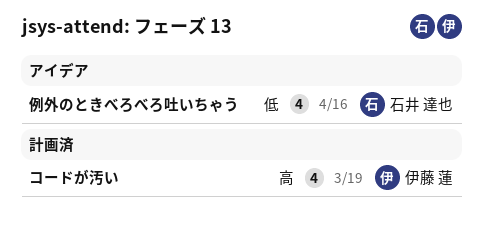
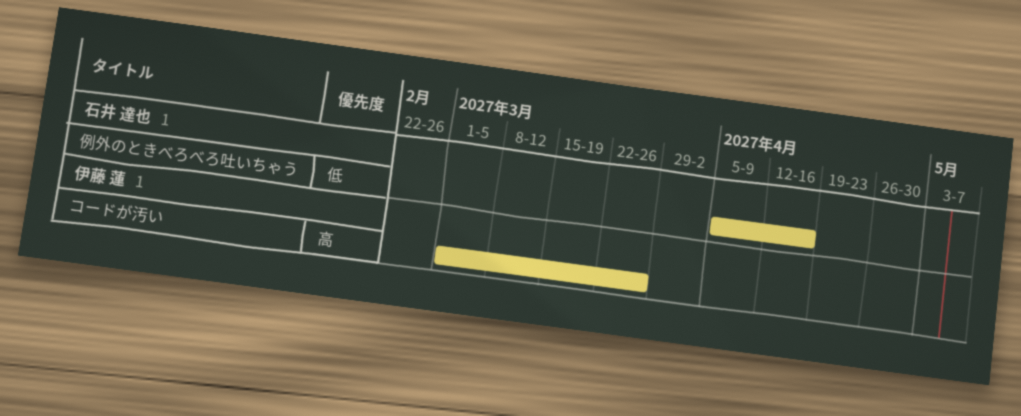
コードが汚い, due: Mar 19 -> Mar 26

